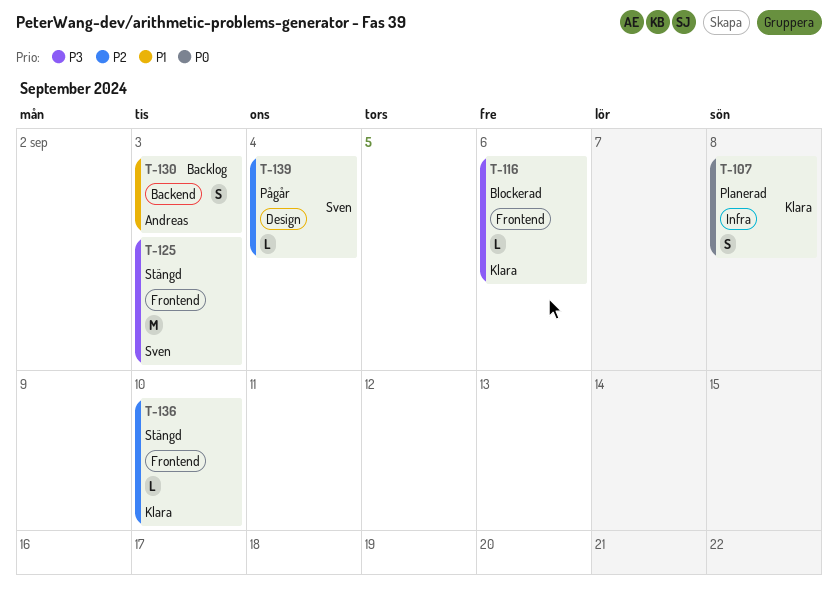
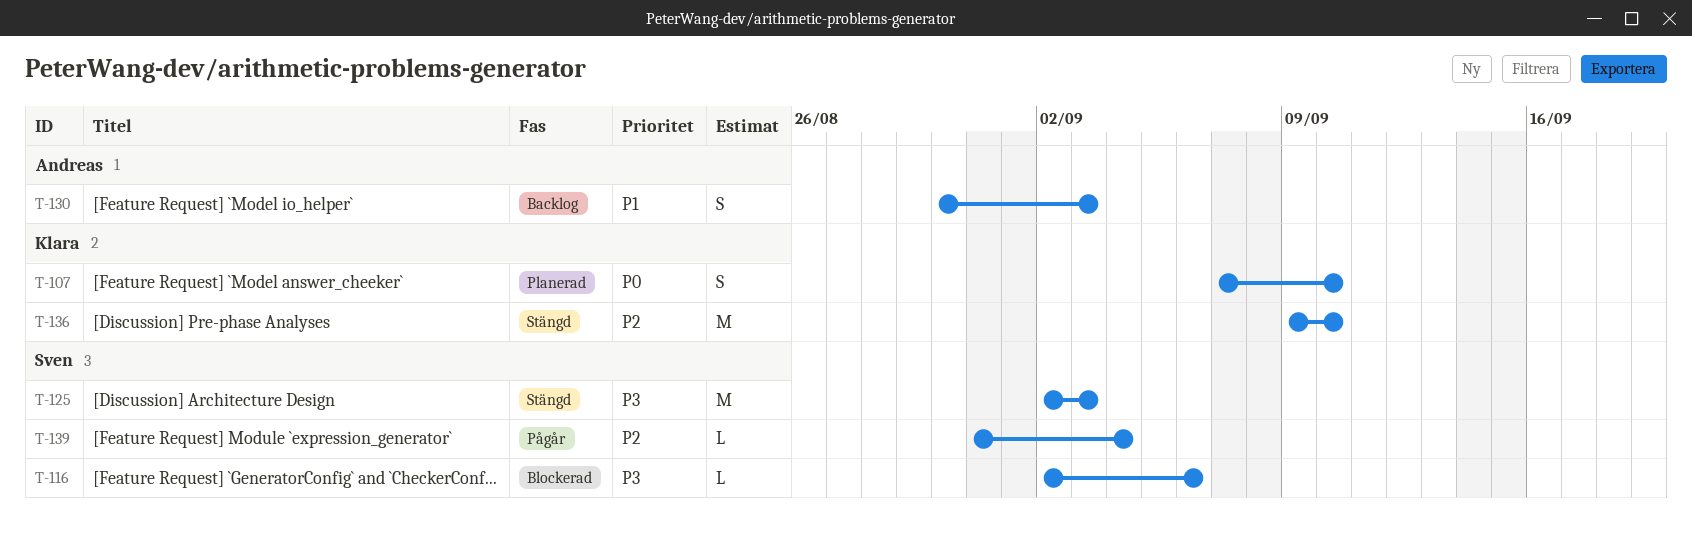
T-107, due: Sep 8 -> Sep 10
T-116, owner: Klara -> Sven
T-136, estimate: L -> M

